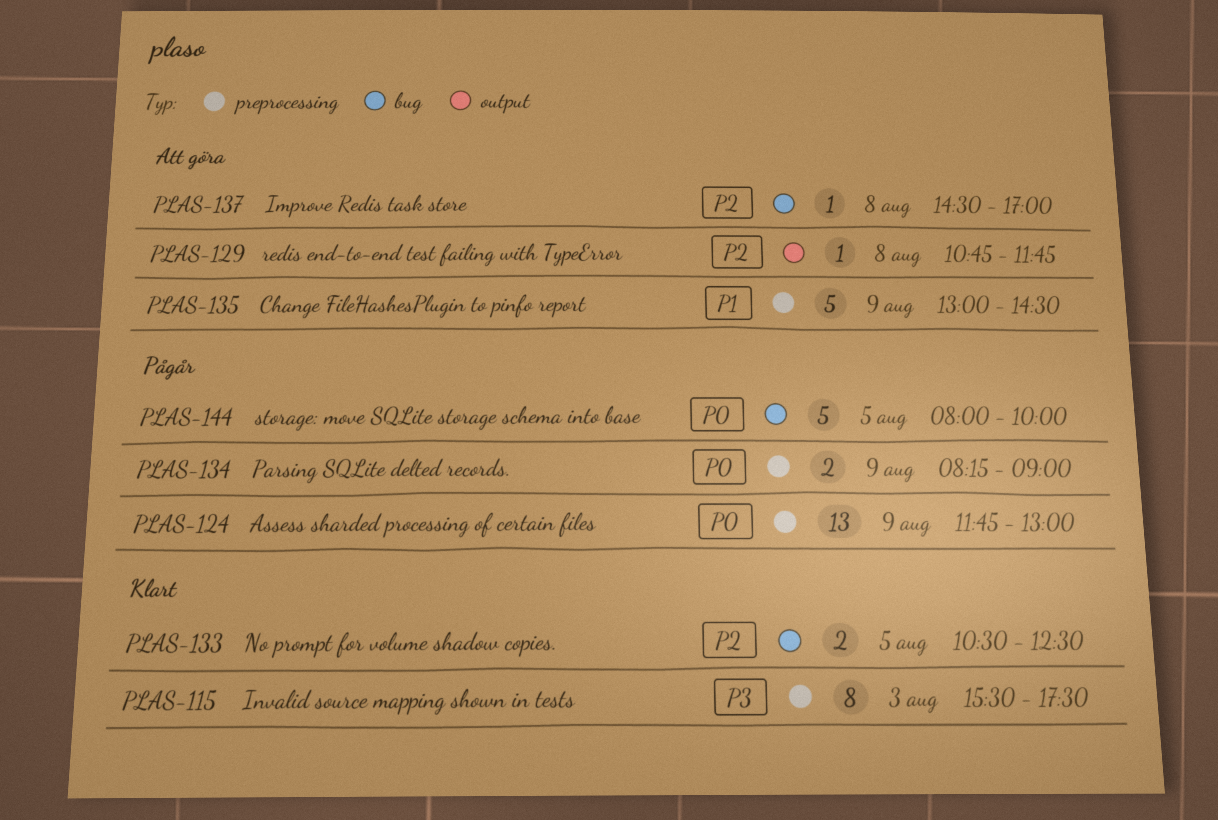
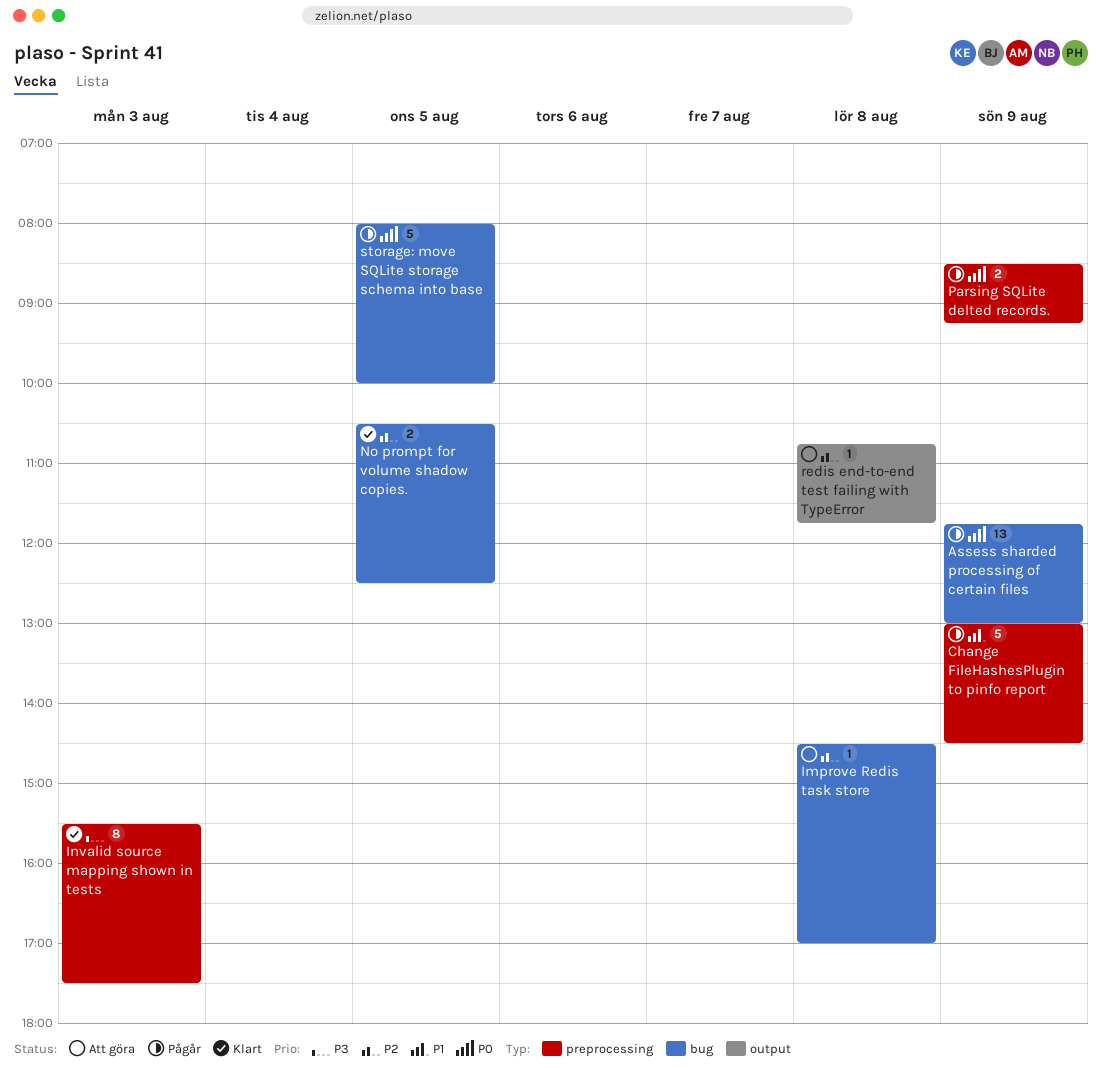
Assess sharded processing of certain files, label: preprocessing -> bug
Change FileHashesPlugin to pinfo report, status: Att göra -> Pågår
Parsing SQLite delted records., begins: 08:15 -> 08:30
Parsing SQLite delted records., ends: 09:00 -> 09:15

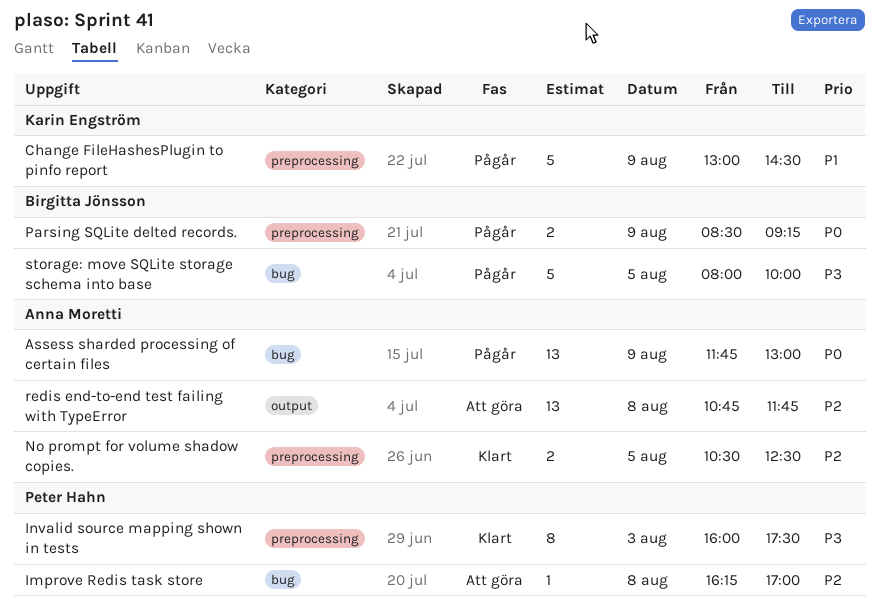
Improve Redis task store, begins: 14:30 -> 16:15
Invalid source mapping shown in tests, begins: 15:30 -> 16:00
No prompt for volume shadow copies., label: bug -> preprocessing
redis end-to-end test failing with TypeError, estimate: 1 -> 13
storage: move SQLite storage schema into base, priority: P0 -> P3

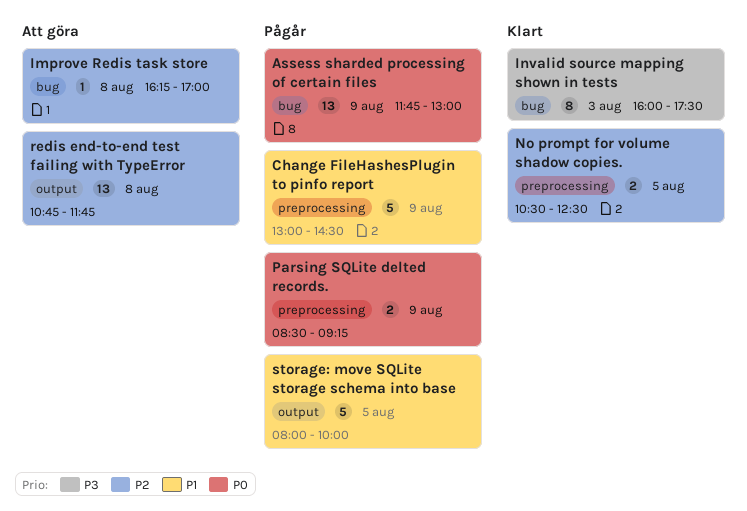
Invalid source mapping shown in tests, label: preprocessing -> bug
storage: move SQLite storage schema into base, priority: P3 -> P1
storage: move SQLite storage schema into base, label: bug -> output

